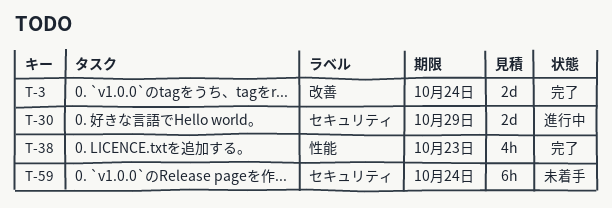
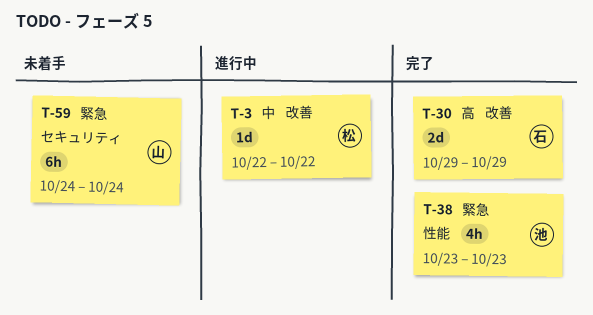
T-3, status: 完了 -> 進行中
T-3, estimate: 2d -> 1d
T-3, due: Oct 24 -> Oct 22
T-30, status: 進行中 -> 完了
T-30, label: セキュリティ -> 改善

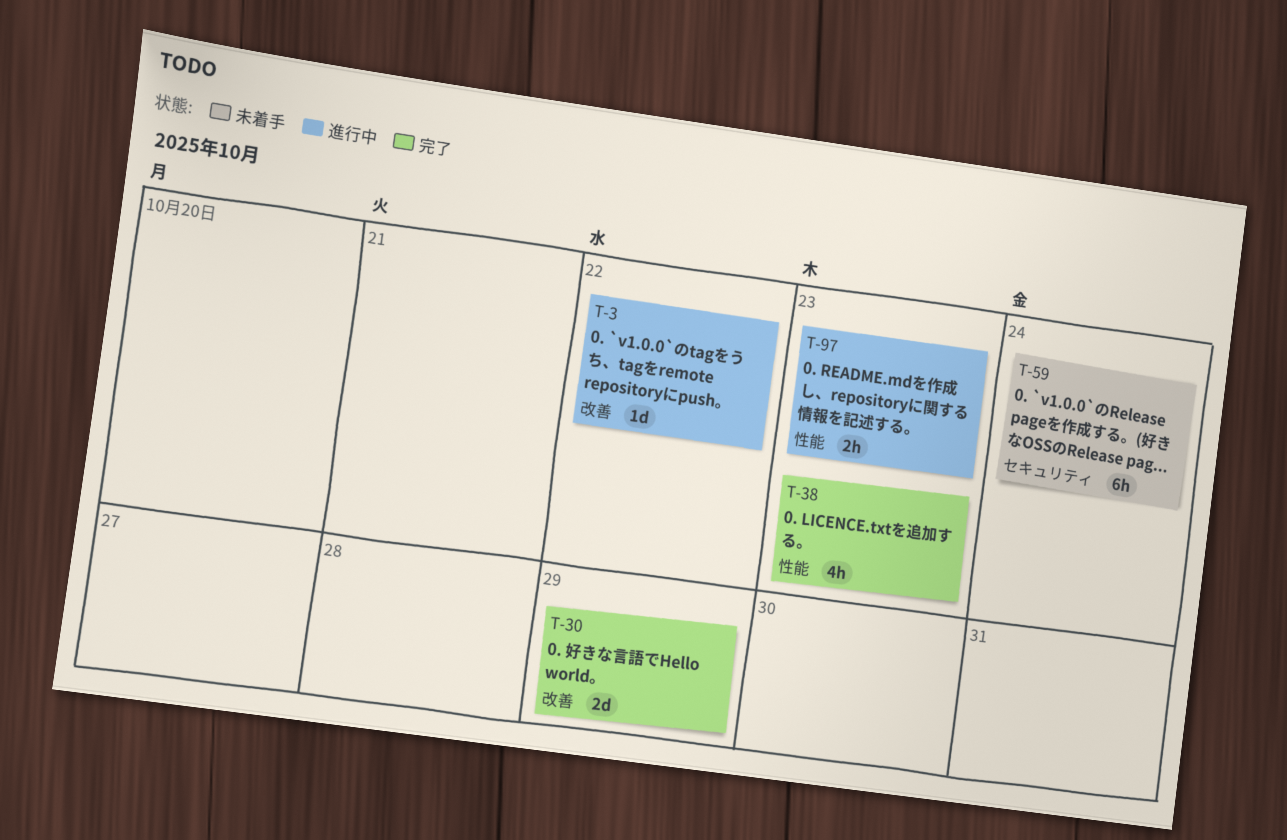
T-97: none -> present

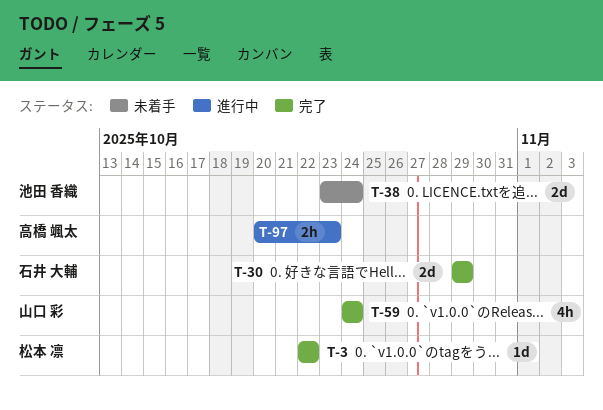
T-3, status: 進行中 -> 完了
T-38, status: 完了 -> 未着手
T-38, estimate: 4h -> 2d
T-38, due: Oct 23 -> Oct 24
T-59, status: 未着手 -> 完了
T-59, estimate: 6h -> 4h

